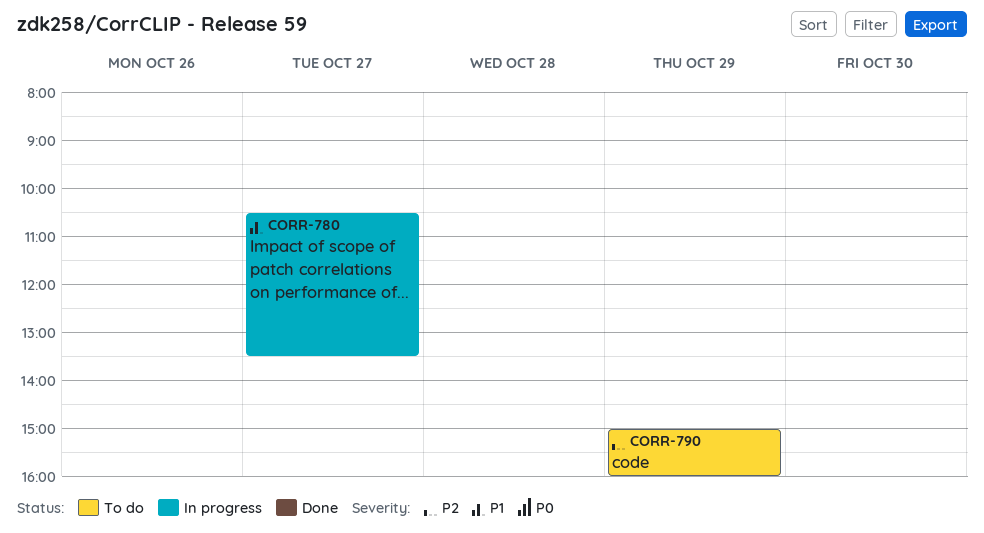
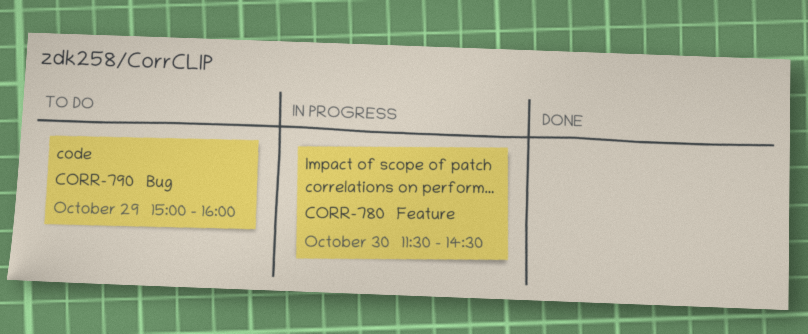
CORR-780, day: Oct 27 -> Oct 30
CORR-780, begins: 10:30 -> 11:30
CORR-780, ends: 13:30 -> 14:30

